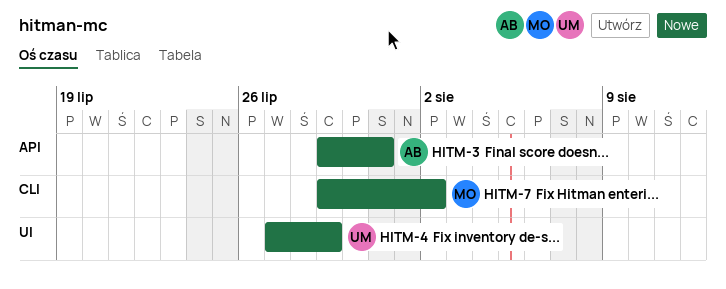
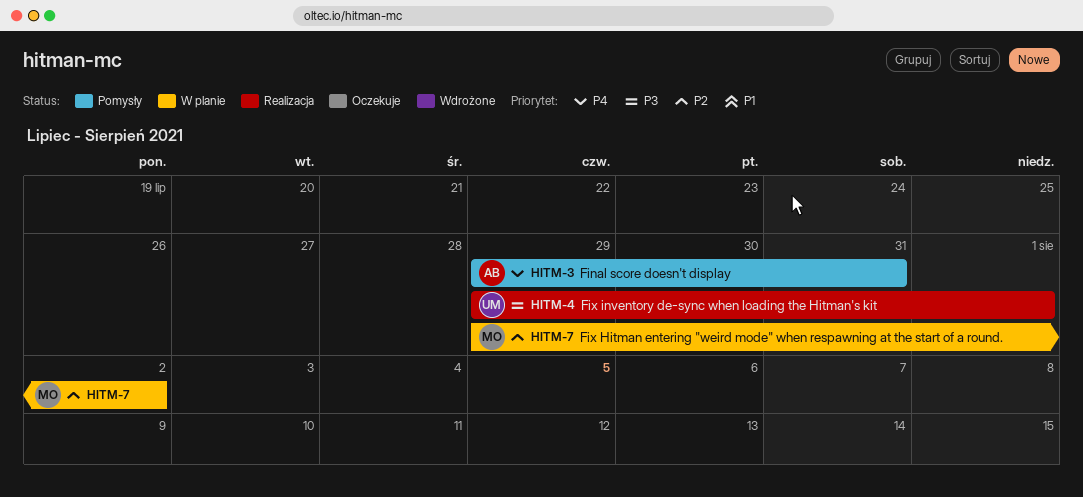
HITM-4, start: Jul 27 -> Jul 29
HITM-4, due: Jul 29 -> Aug 1

